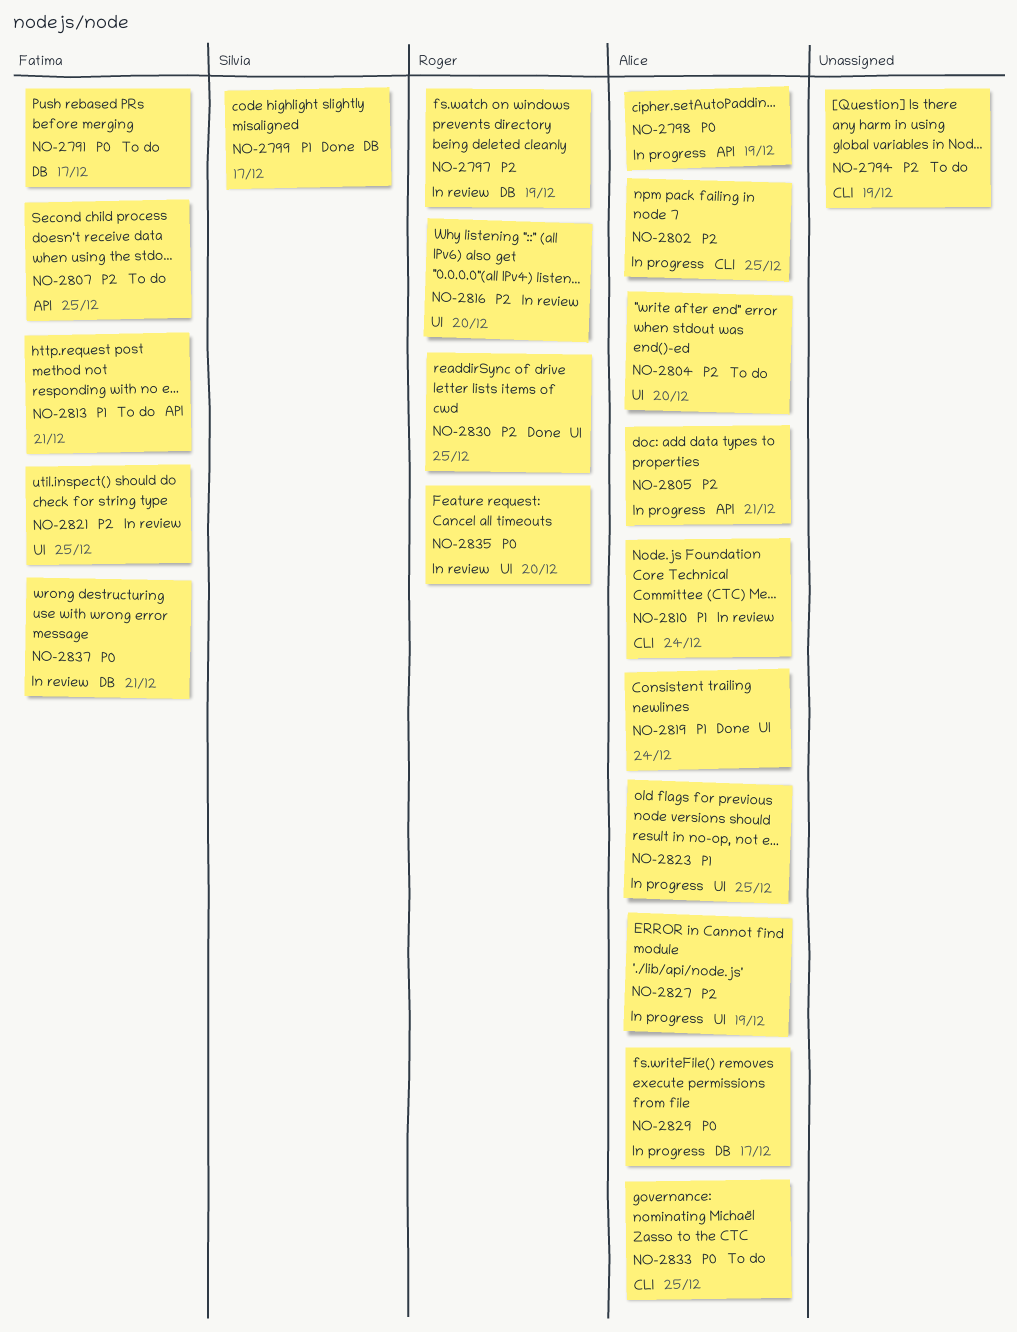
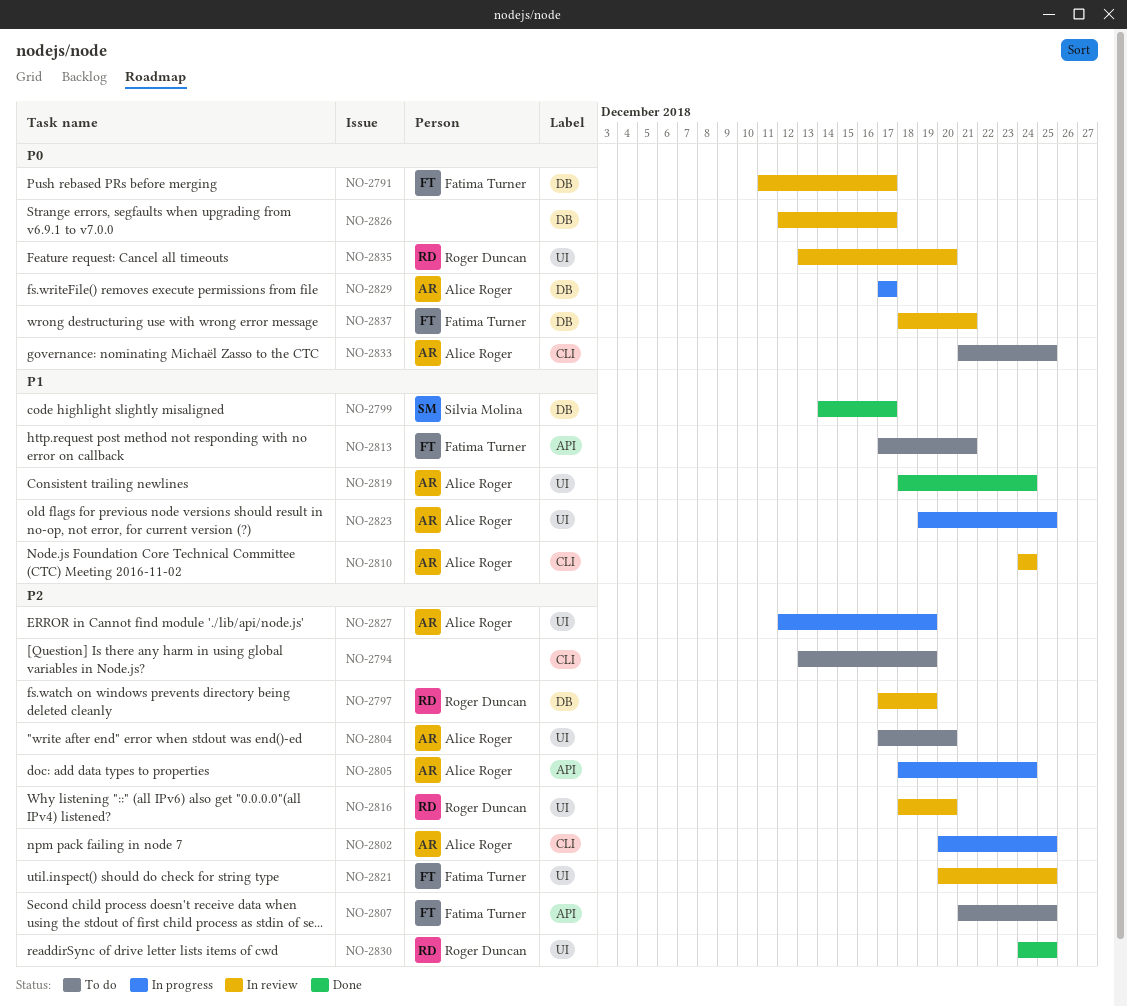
NO-2791, status: To do -> In review
NO-2798: present -> none
NO-2805, due: Dec 21 -> Dec 24
NO-2826: none -> present

